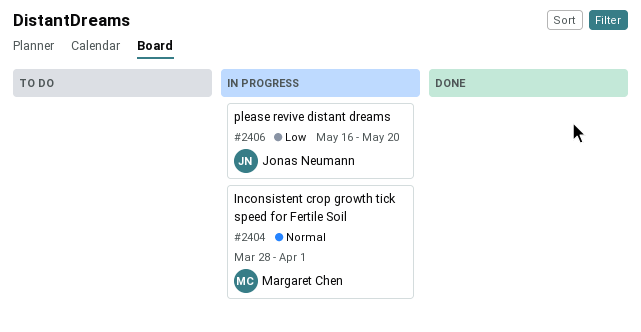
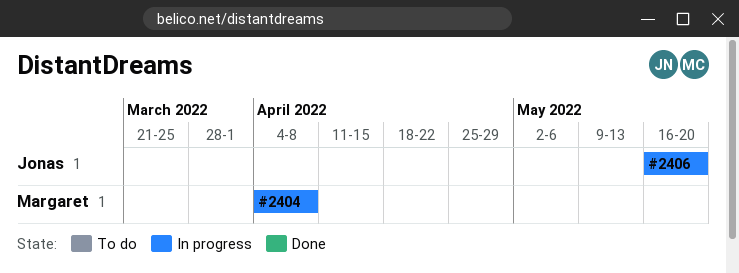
#2404, start: Mar 28 -> Apr 4
#2404, due: Apr 1 -> Apr 8

